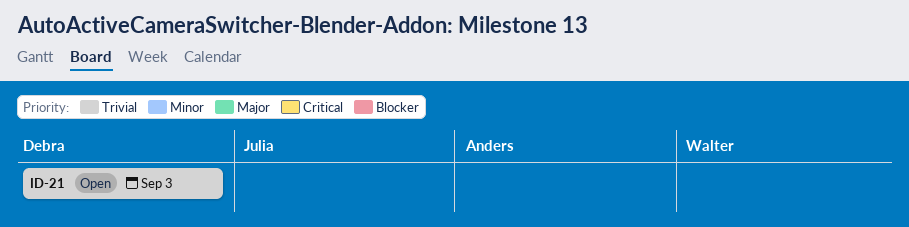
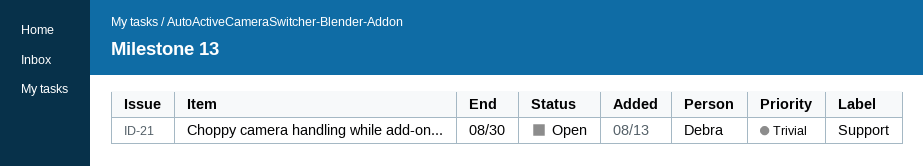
ID-21, due: Sep 3 -> Aug 30

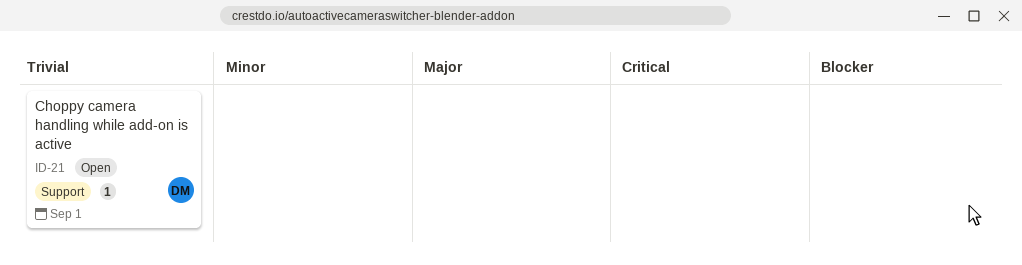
ID-21, due: Aug 30 -> Sep 1

